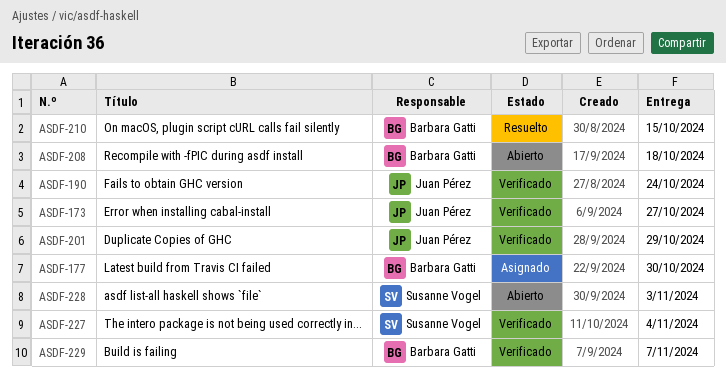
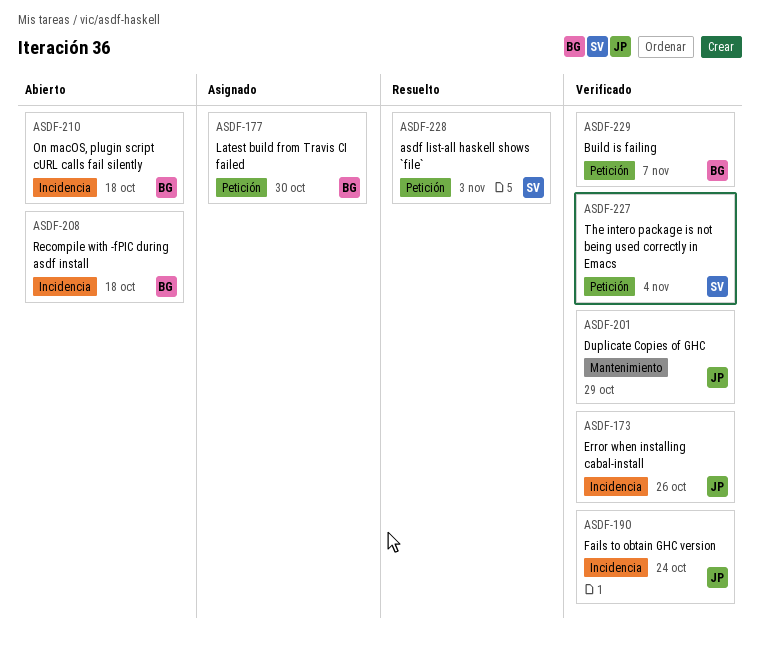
ASDF-173, due: Oct 27 -> Oct 26
ASDF-210, status: Resuelto -> Abierto
ASDF-210, due: Oct 15 -> Oct 18
ASDF-228, status: Abierto -> Resuelto

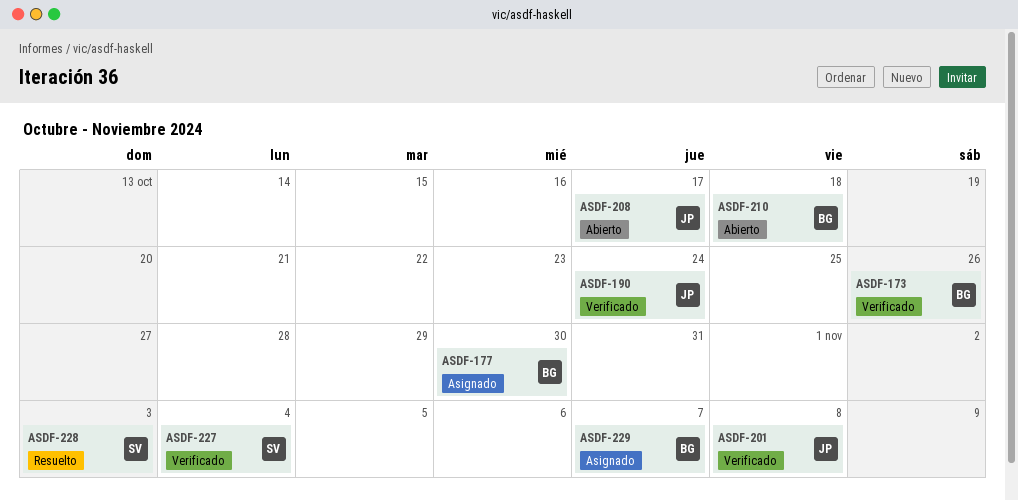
ASDF-173, owner: JP -> BG
ASDF-201, due: Oct 29 -> Nov 8
ASDF-208, owner: BG -> JP
ASDF-208, due: Oct 18 -> Oct 17
ASDF-229, status: Verificado -> Asignado

